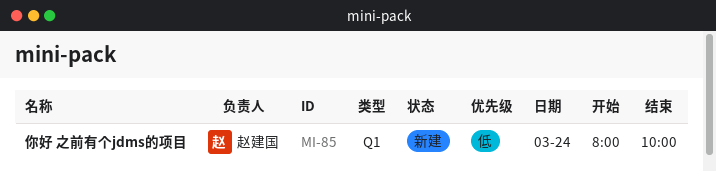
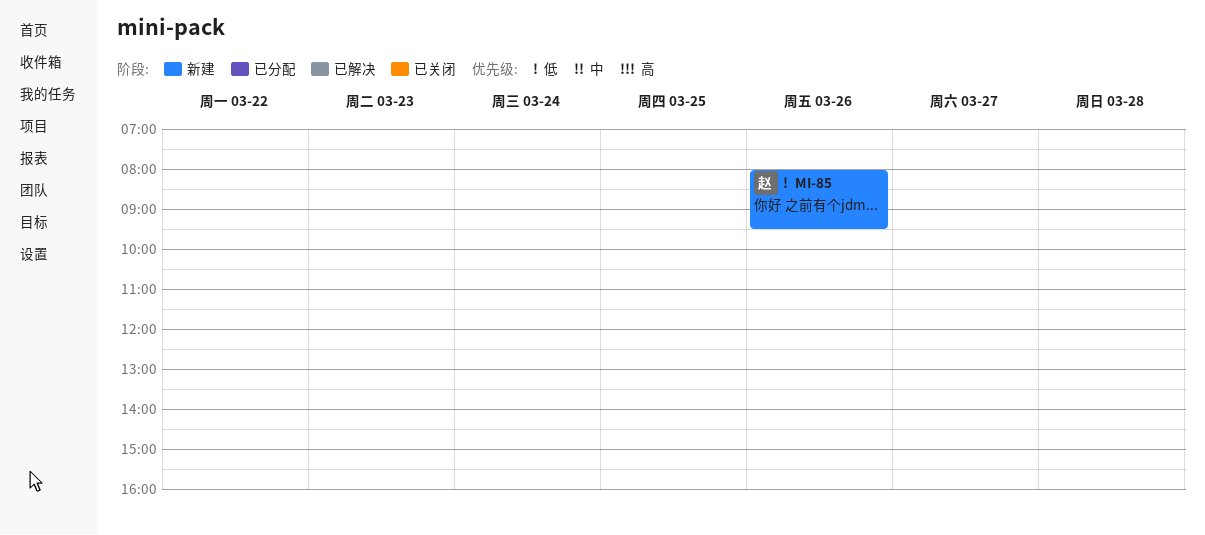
MI-85, day: Mar 24 -> Mar 26
MI-85, ends: 10:00 -> 09:30

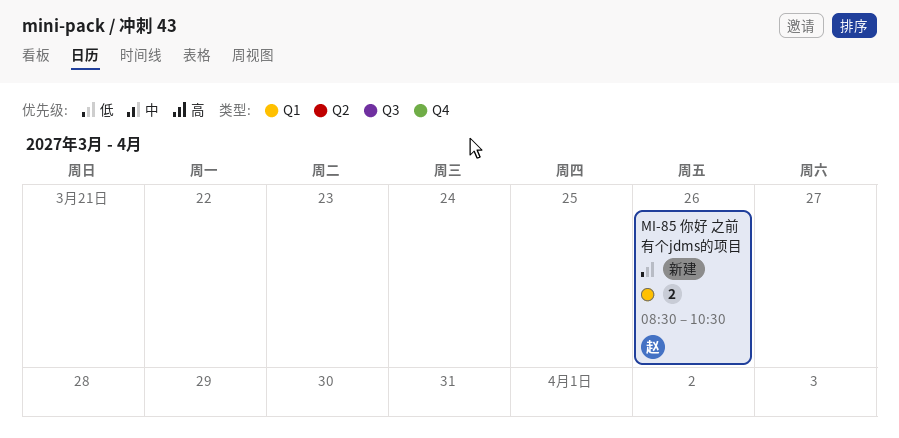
MI-85, begins: 08:00 -> 08:30
MI-85, ends: 09:30 -> 10:30

